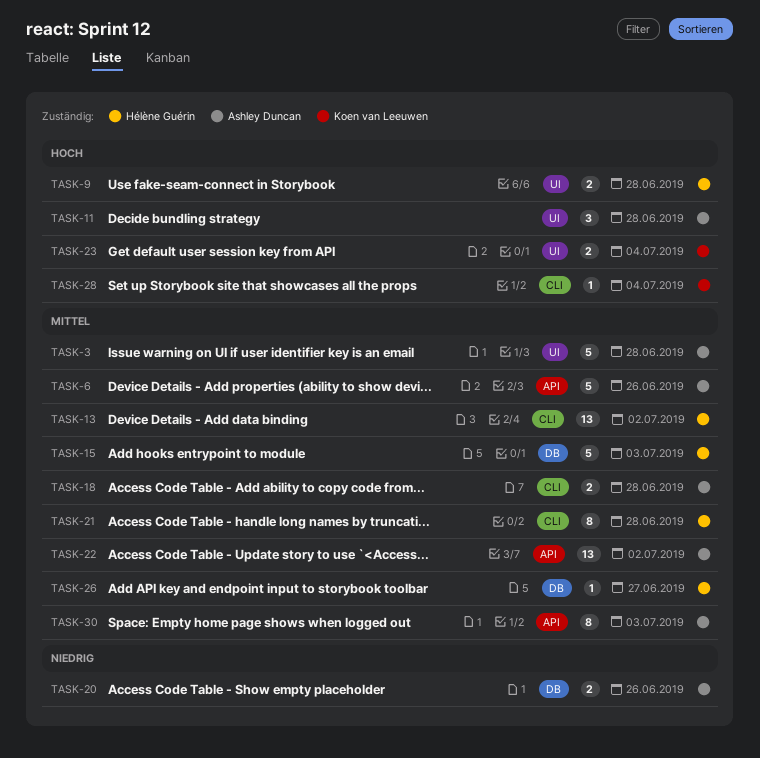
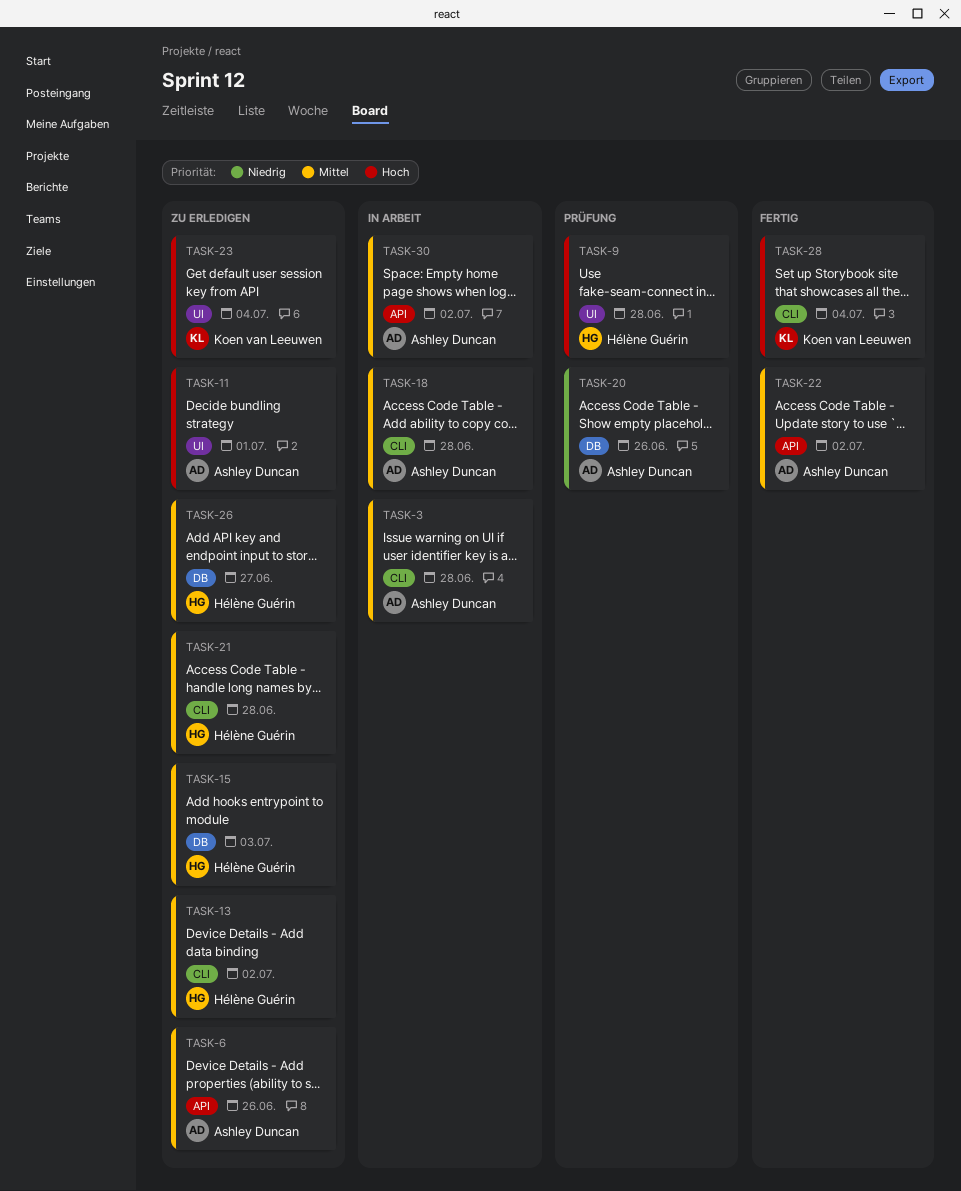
TASK-3, label: UI -> CLI
TASK-11, due: Jun 28 -> Jul 1
TASK-30, due: Jul 3 -> Jul 2

